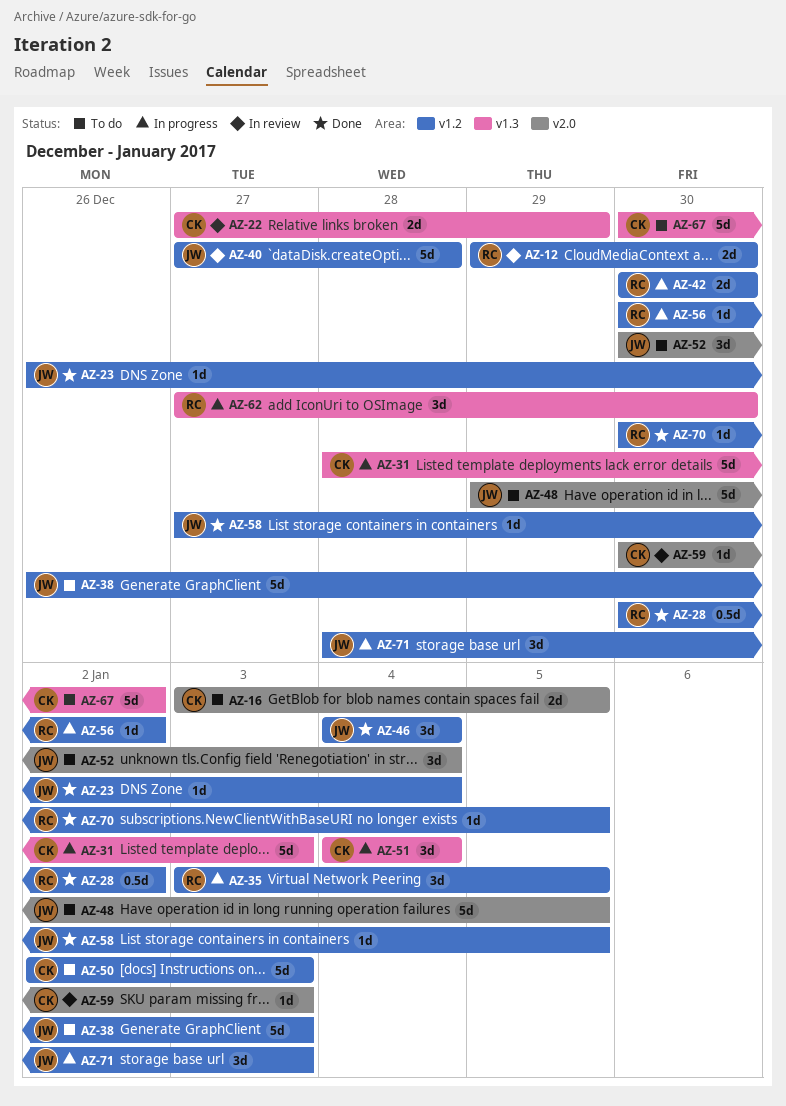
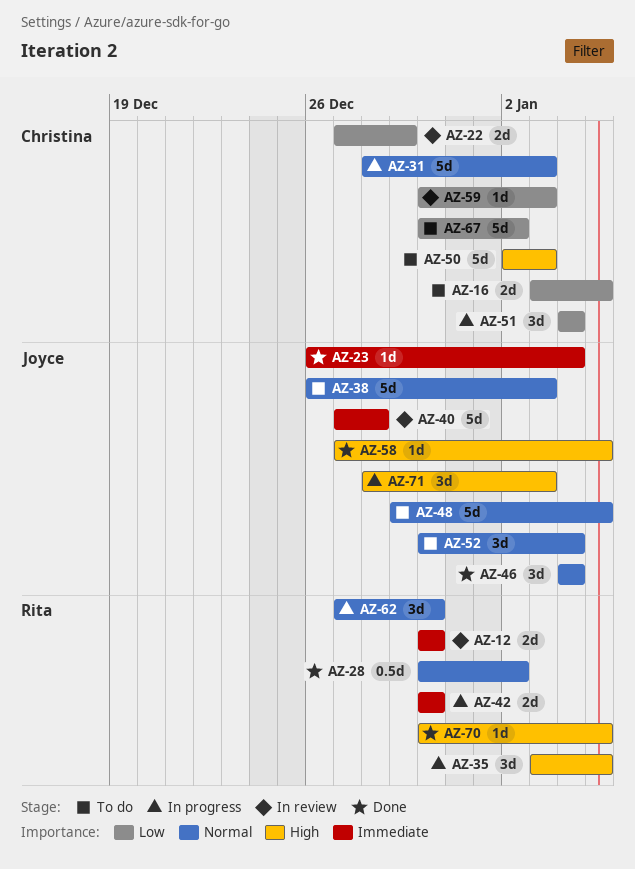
AZ-12, start: Dec 29 -> Dec 30
AZ-56: present -> none

